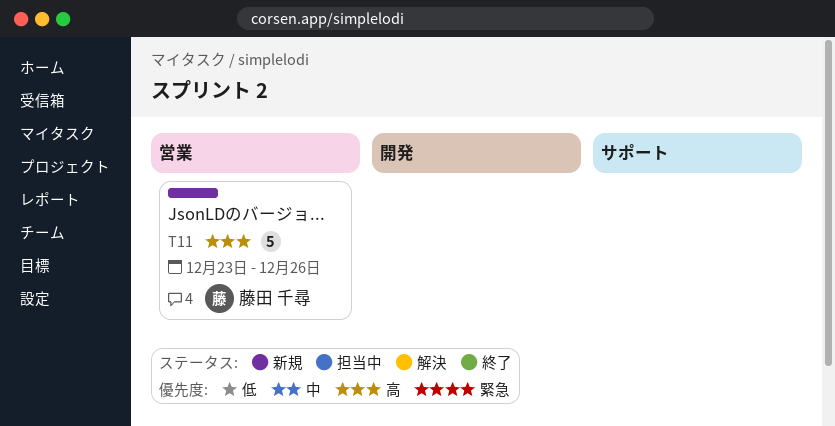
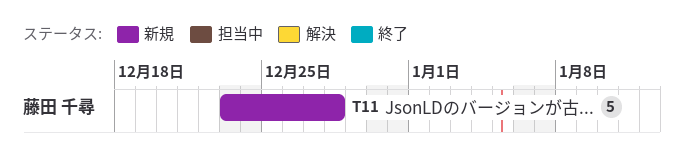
T11, due: Dec 26 -> Dec 28

